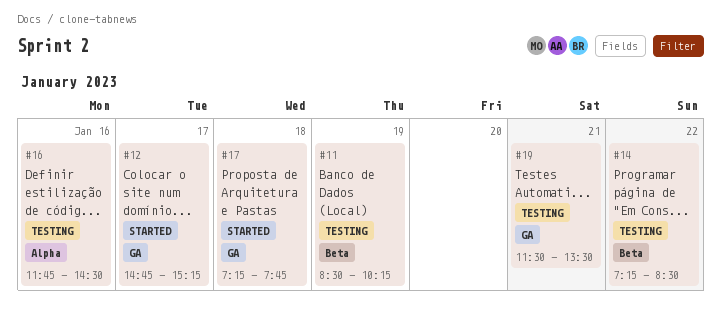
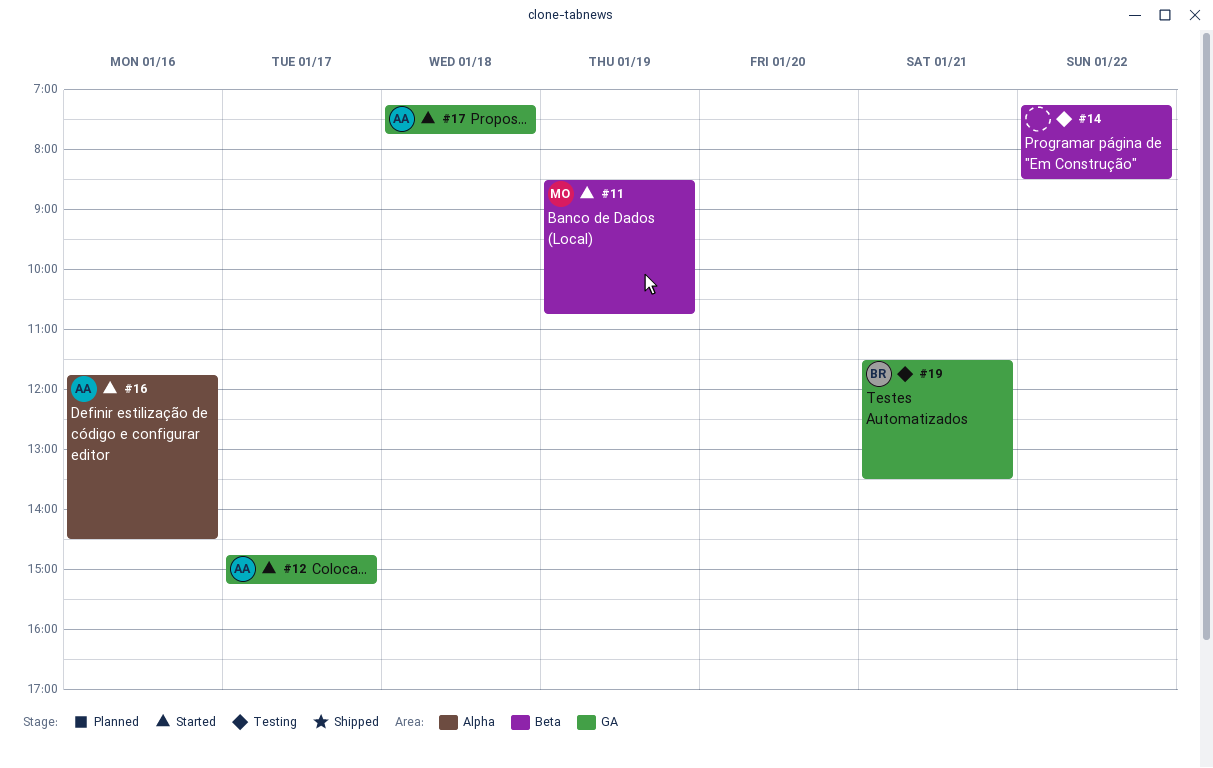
#11, status: Testing -> Started
#11, ends: 10:15 -> 10:45
#16, status: Testing -> Started

